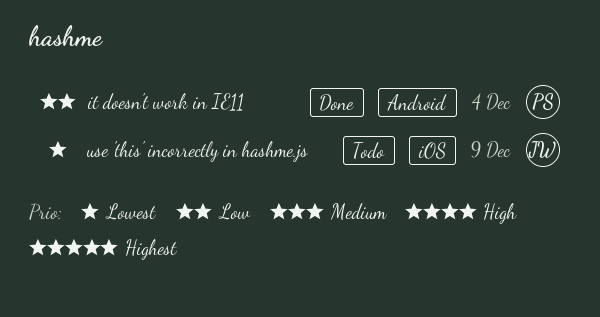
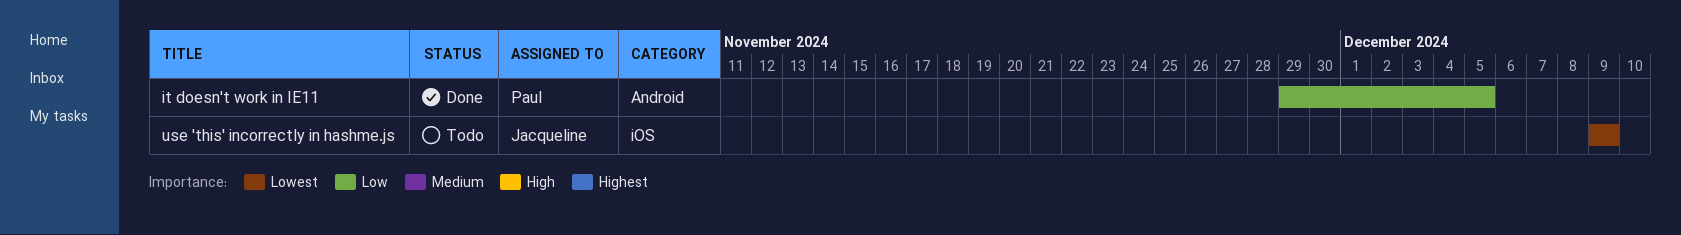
it doesn't work in IE11, due: Dec 4 -> Dec 5

